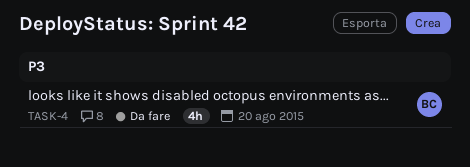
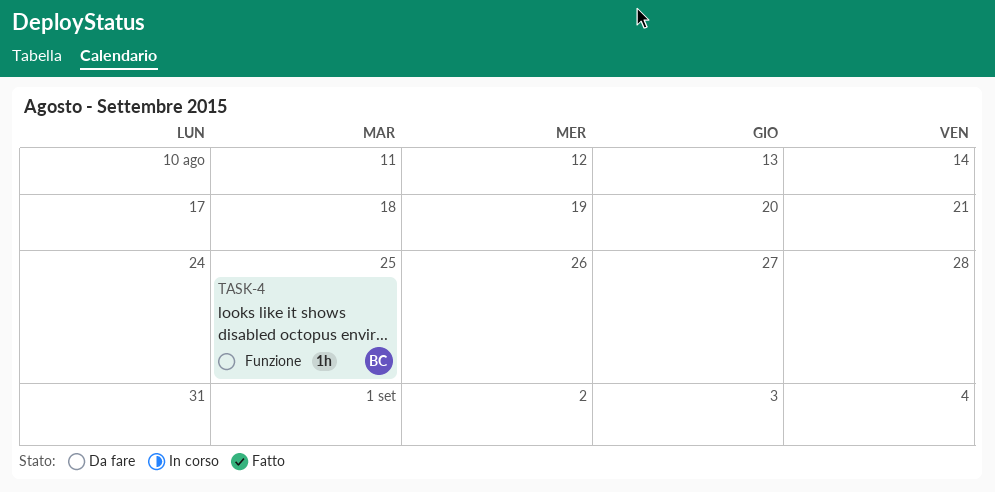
TASK-4, estimate: 4h -> 1h
TASK-4, due: Aug 20 -> Aug 25

